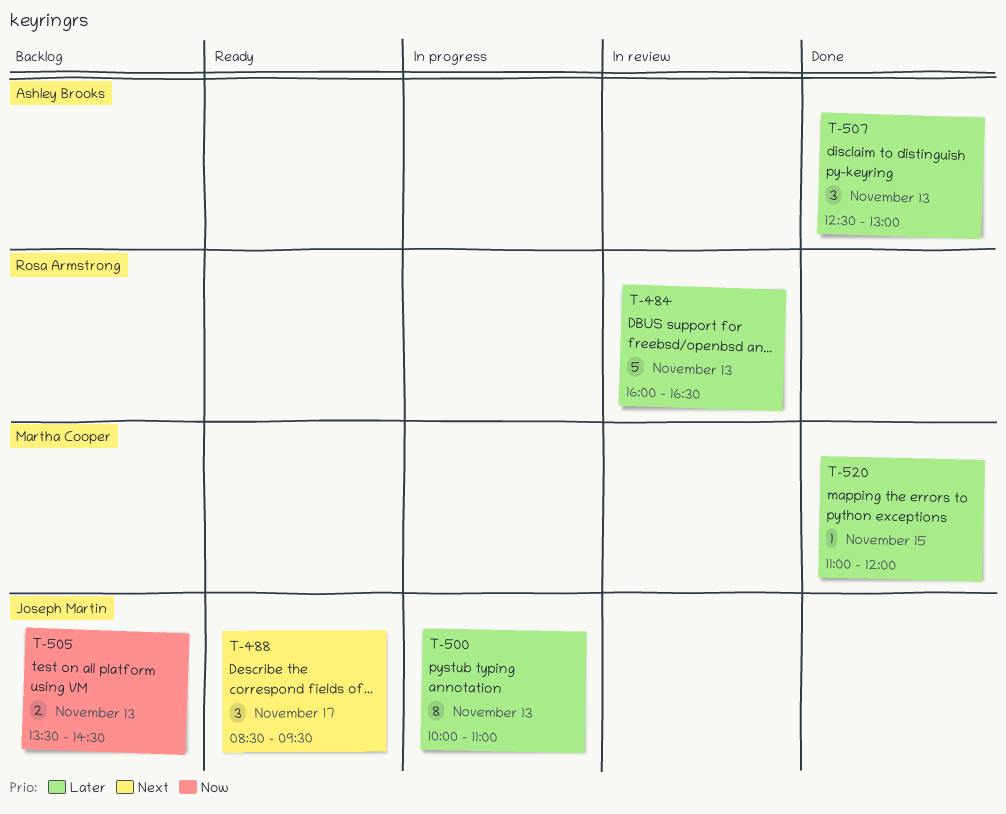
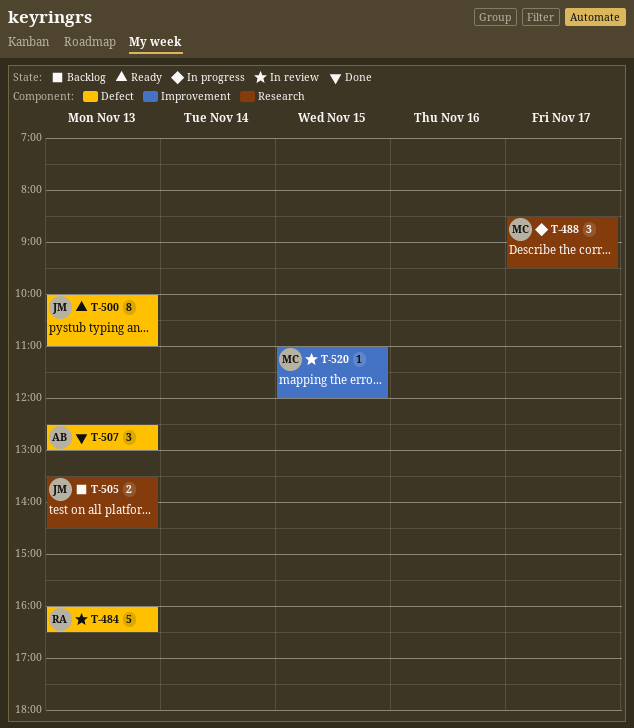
T-488, status: Ready -> In progress
T-488, owner: Joseph Martin -> Martha Cooper
T-500, status: In progress -> Ready
T-520, status: Done -> In review

